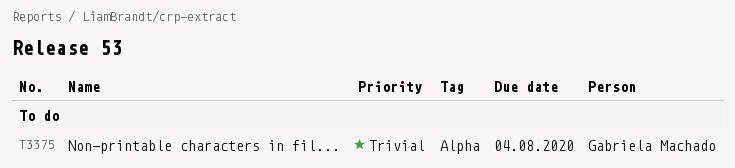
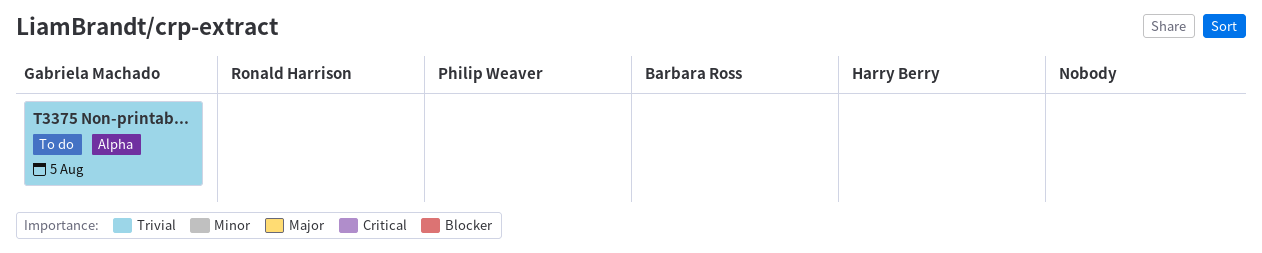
T3375, due: Aug 4 -> Aug 5

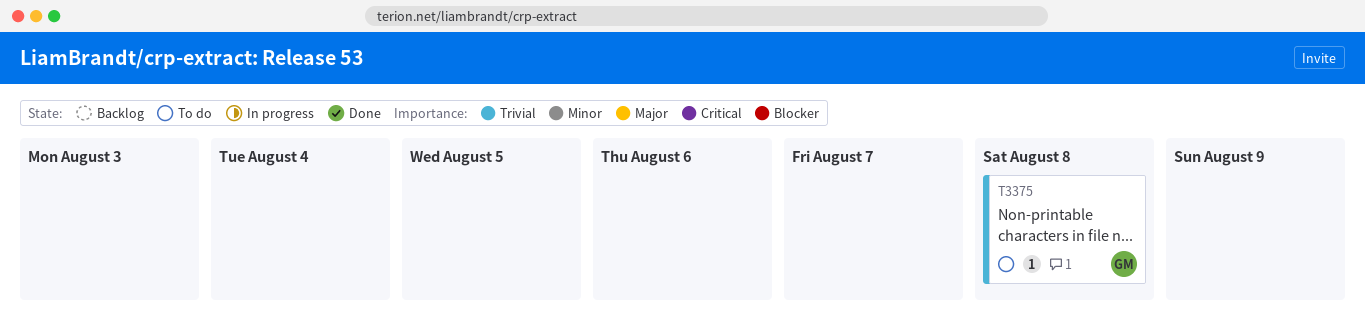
T3375, due: Aug 5 -> Aug 8

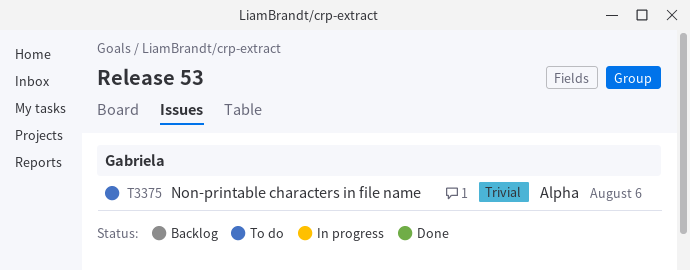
T3375, due: Aug 8 -> Aug 6

